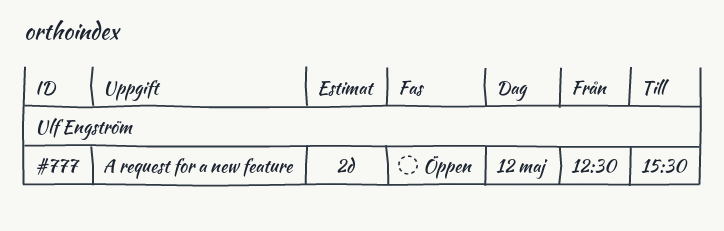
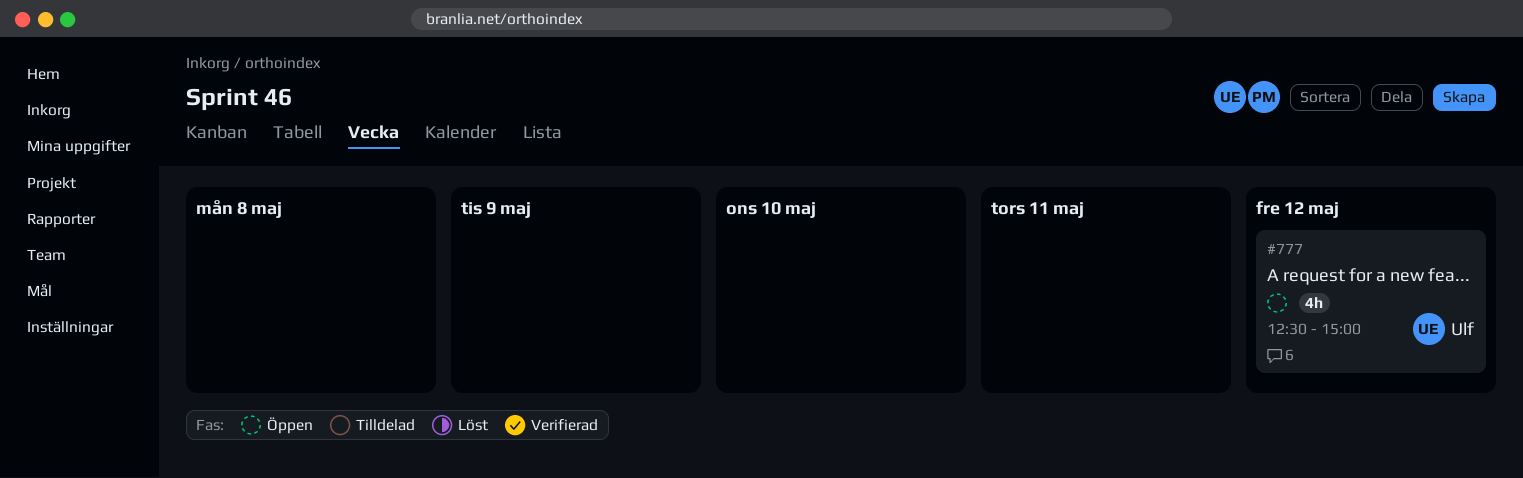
#777, estimate: 2d -> 4h
#777, ends: 15:30 -> 15:00

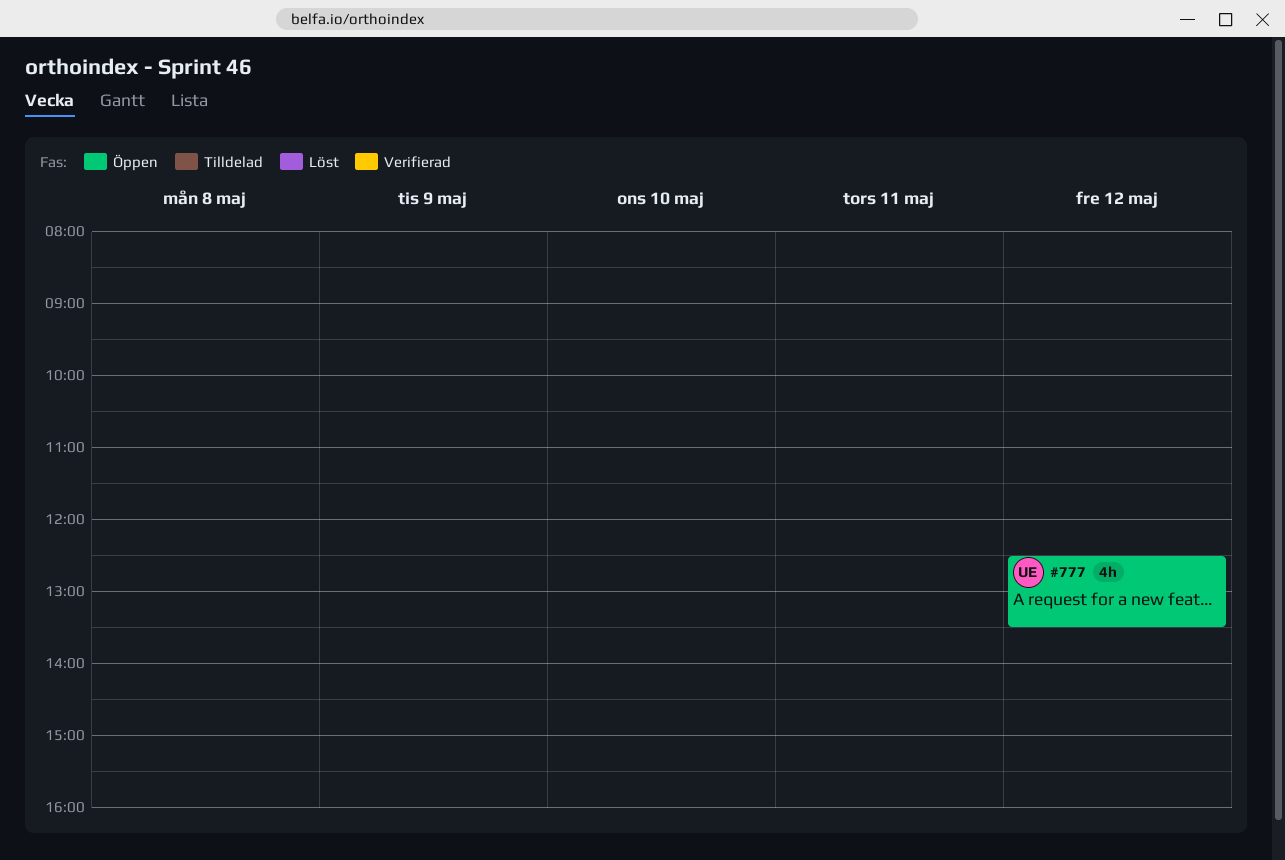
#777, ends: 15:00 -> 13:30

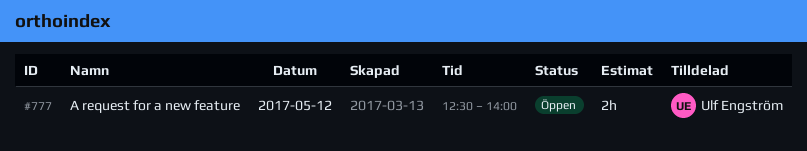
#777, estimate: 4h -> 2h
#777, ends: 13:30 -> 14:00

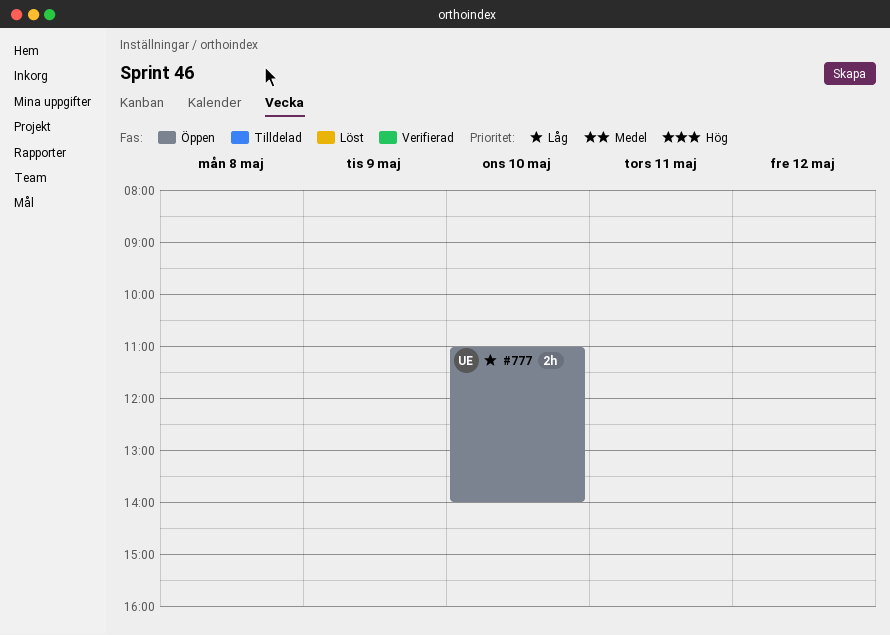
#777, day: May 12 -> May 10
#777, begins: 12:30 -> 11:00

